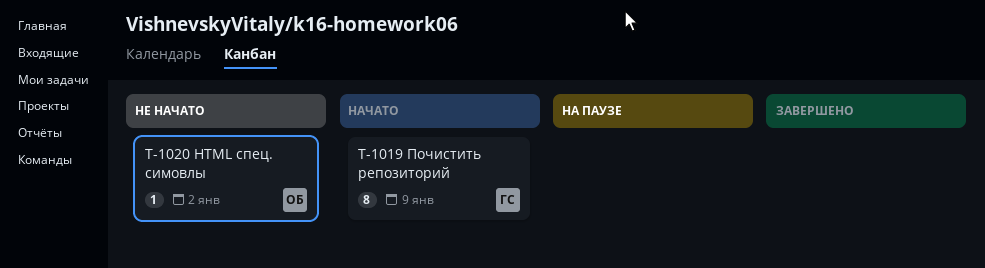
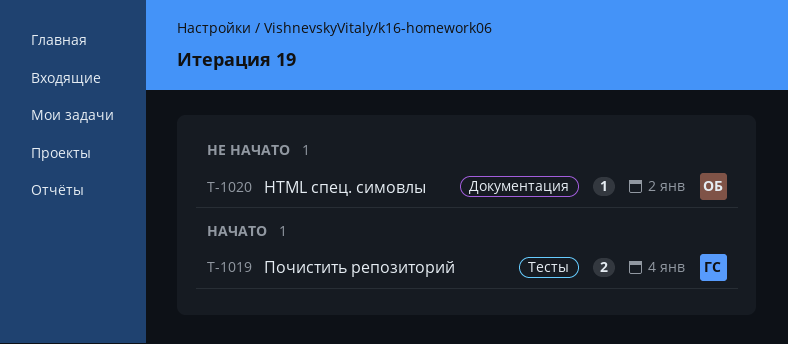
T-1019, estimate: 8 -> 2
T-1019, due: Jan 9 -> Jan 4

